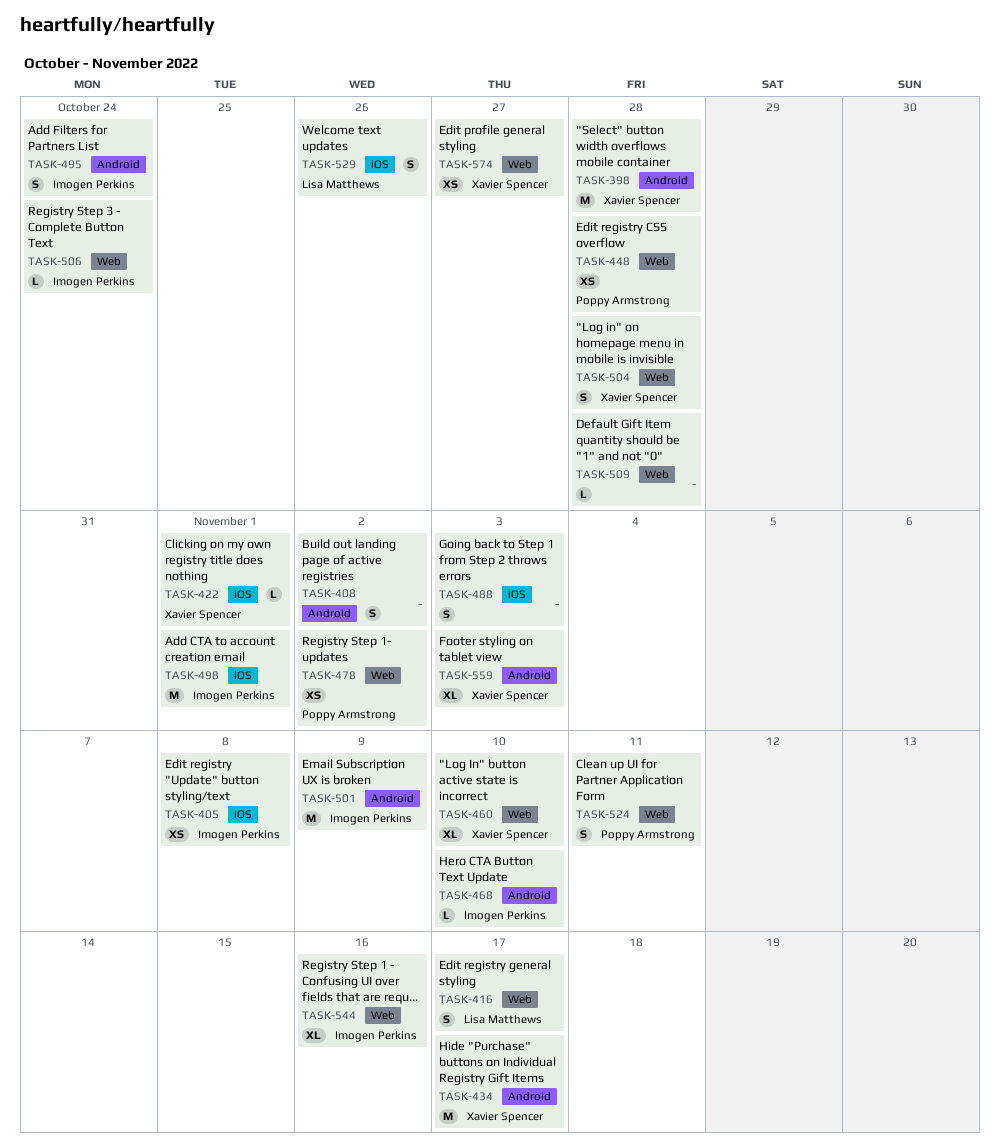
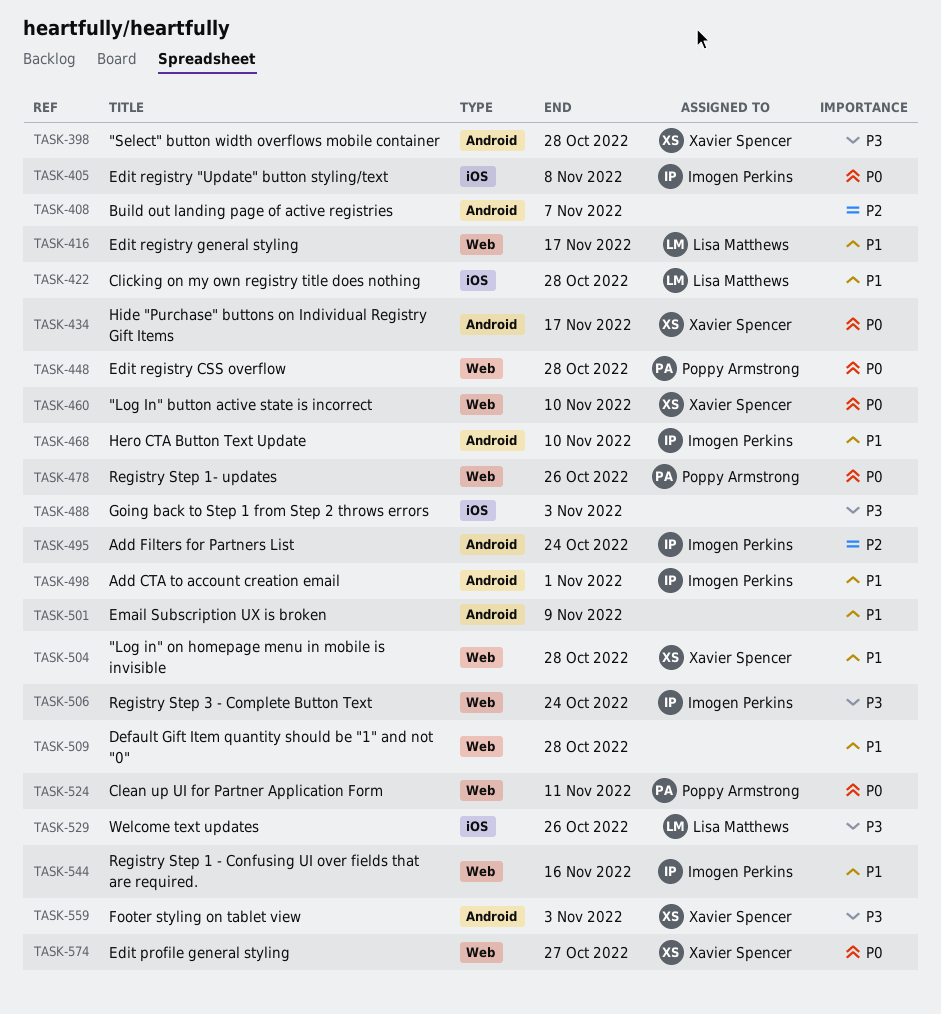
TASK-408, due: Nov 2 -> Nov 7
TASK-422, owner: Xavier Spencer -> Lisa Matthews
TASK-422, due: Nov 1 -> Oct 28
TASK-478, due: Nov 2 -> Oct 26
TASK-498, label: iOS -> Android
TASK-501, owner: Imogen Perkins -> none

